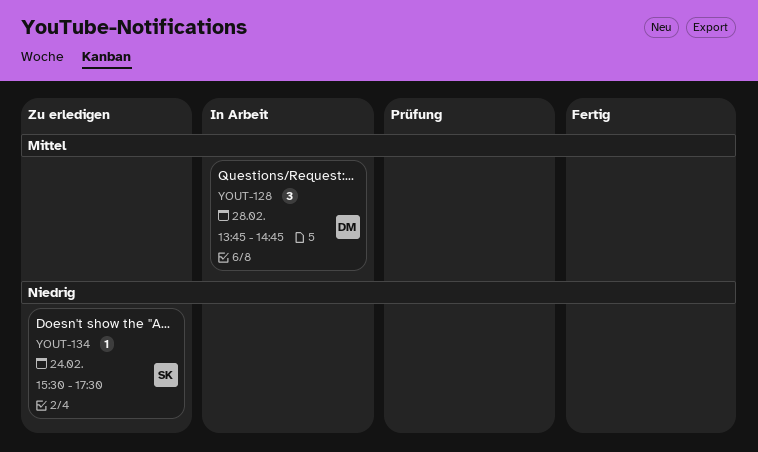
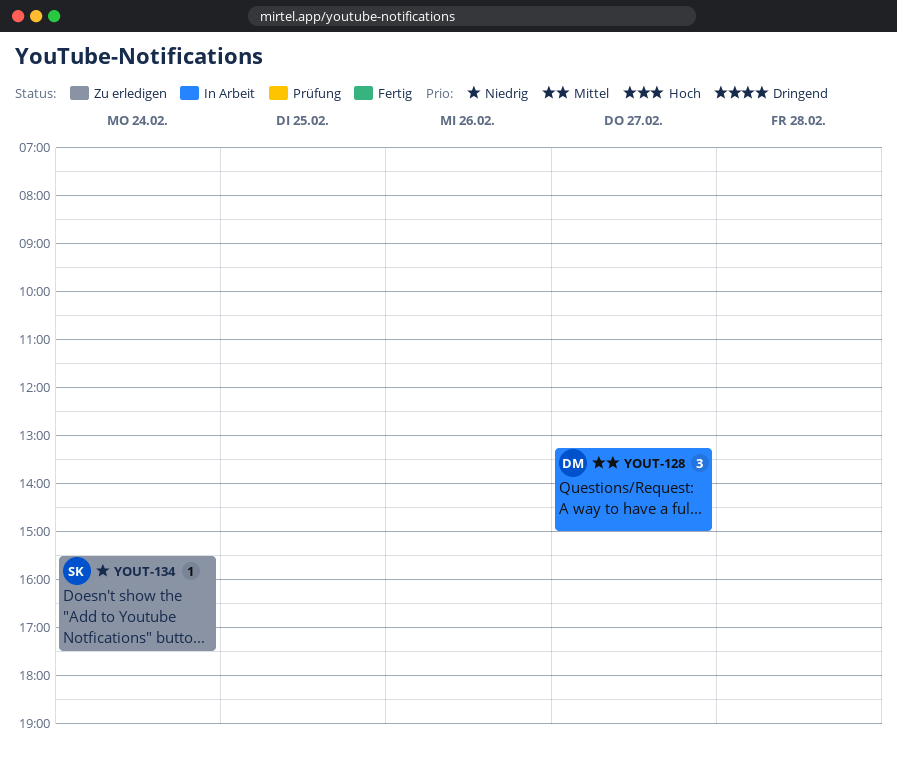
YOUT-128, day: Feb 28 -> Feb 27
YOUT-128, begins: 13:45 -> 13:15
YOUT-128, ends: 14:45 -> 15:00

